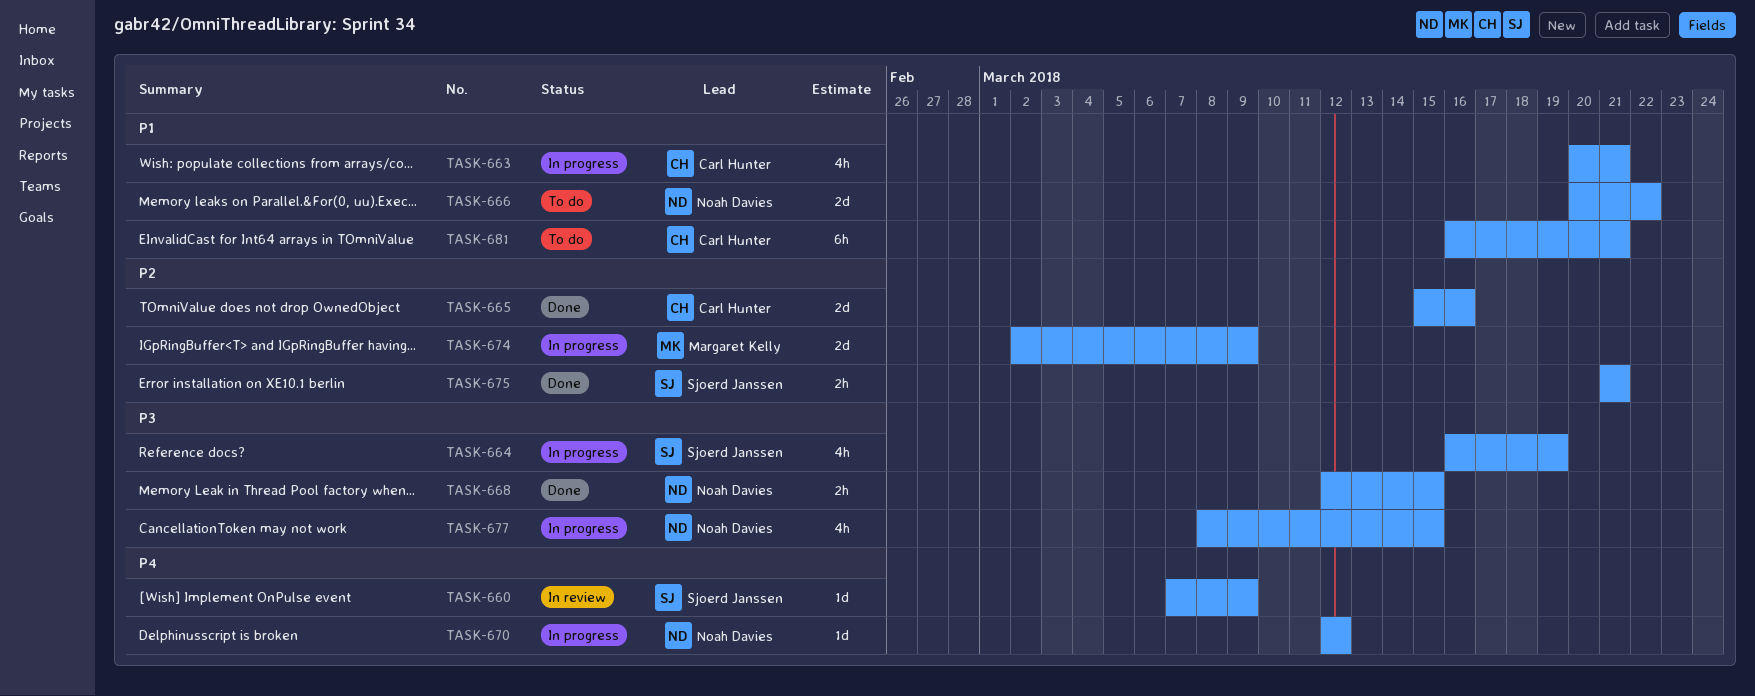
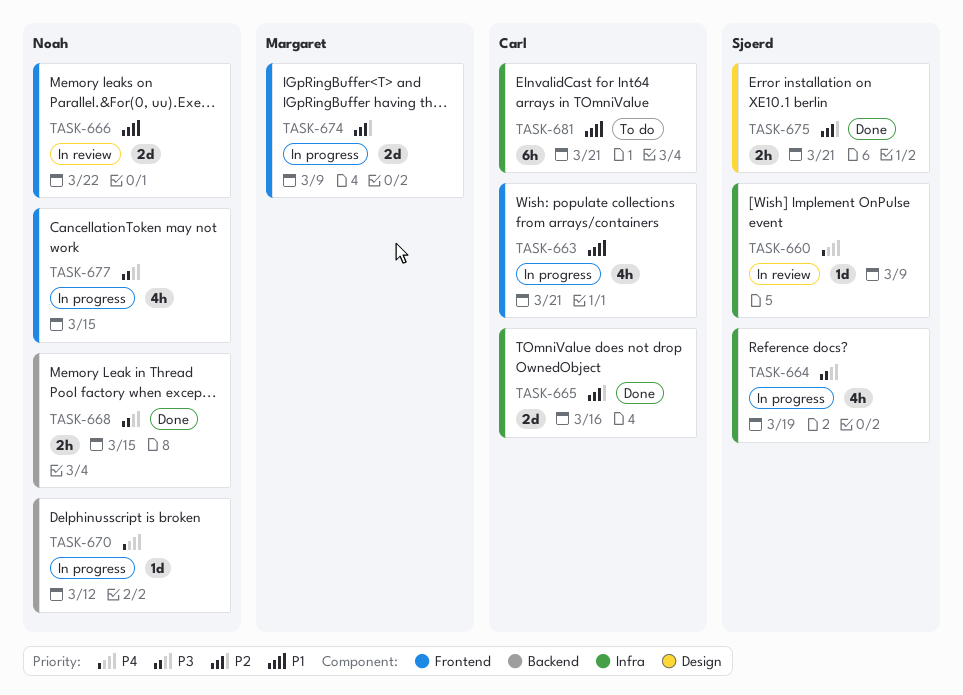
TASK-666, status: To do -> In review

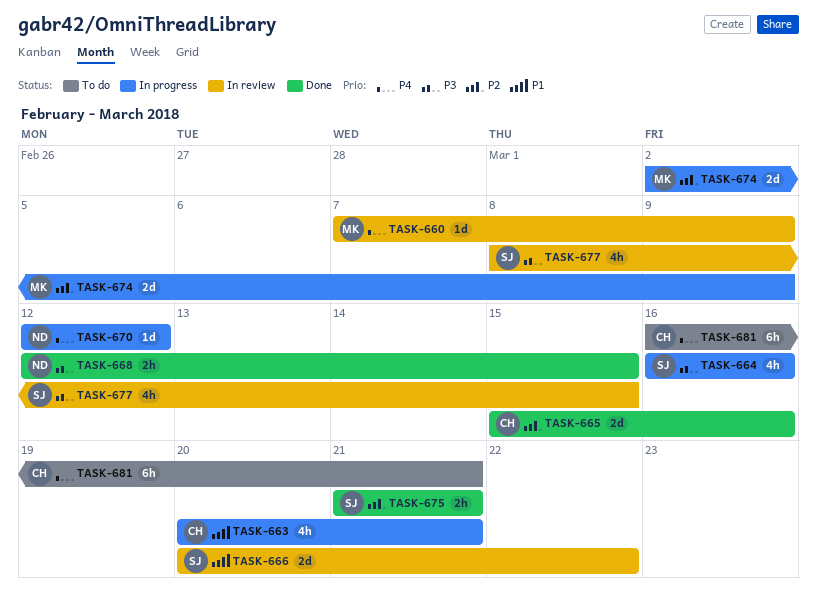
TASK-660, owner: Sjoerd -> Margaret
TASK-664, due: Mar 19 -> Mar 16
TASK-666, owner: Noah -> Sjoerd
TASK-677, status: In progress -> In review
TASK-677, owner: Noah -> Sjoerd
TASK-681, priority: P1 -> P4

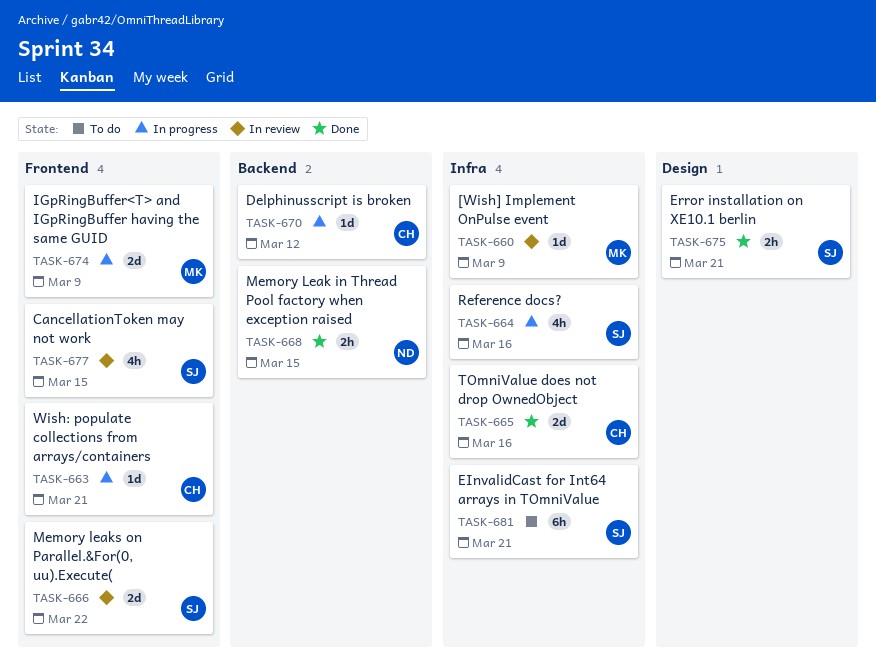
TASK-663, estimate: 4h -> 1d
TASK-670, owner: ND -> CH
TASK-681, owner: CH -> SJ

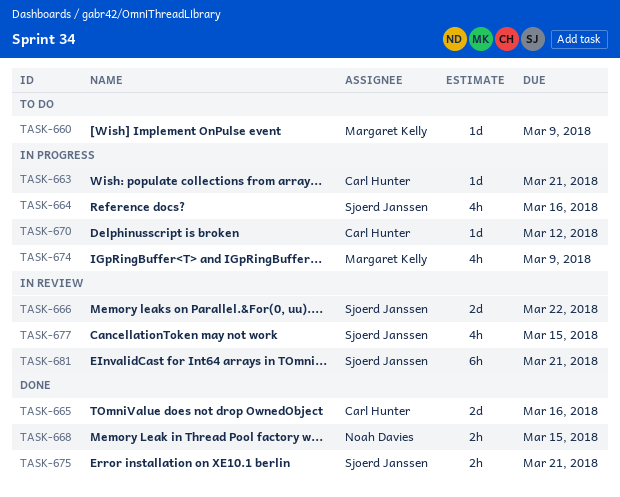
TASK-660, status: In review -> To do
TASK-674, estimate: 2d -> 4h
TASK-681, status: To do -> In review

